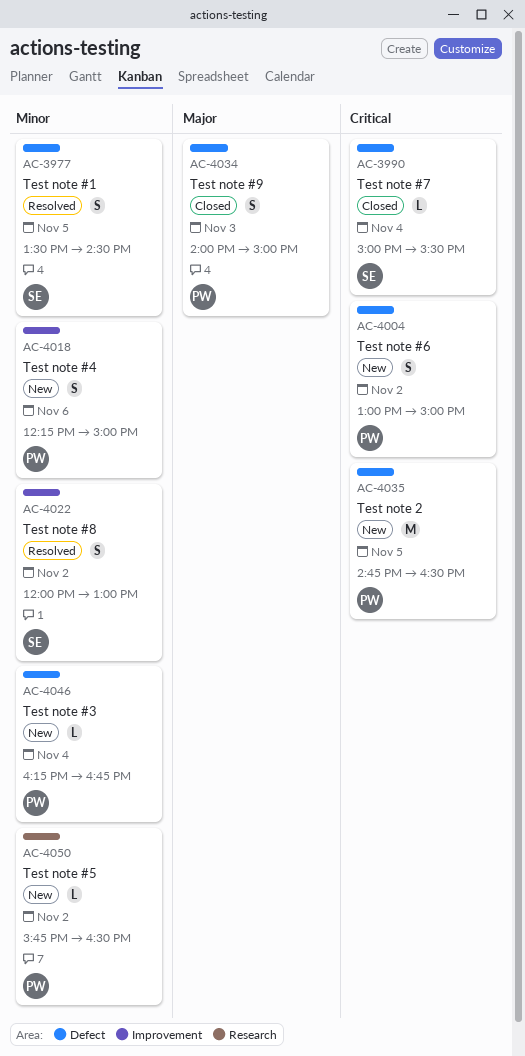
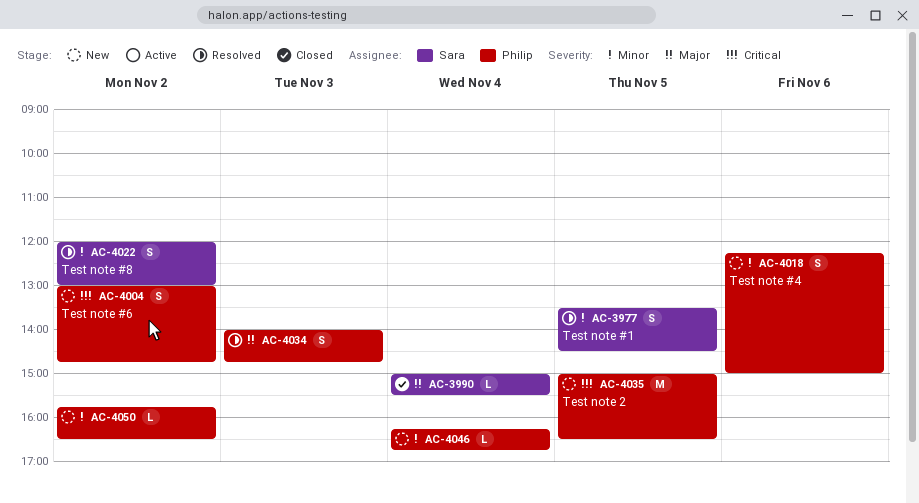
AC-3990, priority: Critical -> Major
AC-4004, ends: 15:00 -> 14:45
AC-4034, status: Closed -> Resolved
AC-4034, ends: 15:00 -> 14:45
AC-4035, begins: 14:45 -> 15:00

